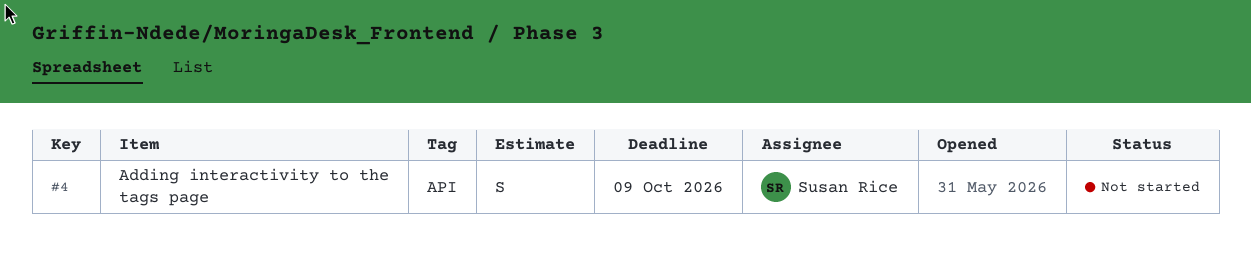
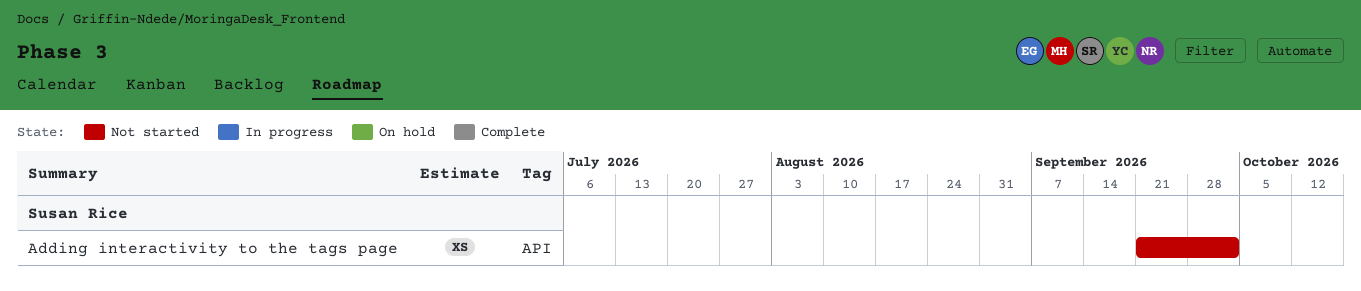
Adding interactivity to the tags page, estimate: S -> XS
Adding interactivity to the tags page, due: Oct 9 -> Oct 2

